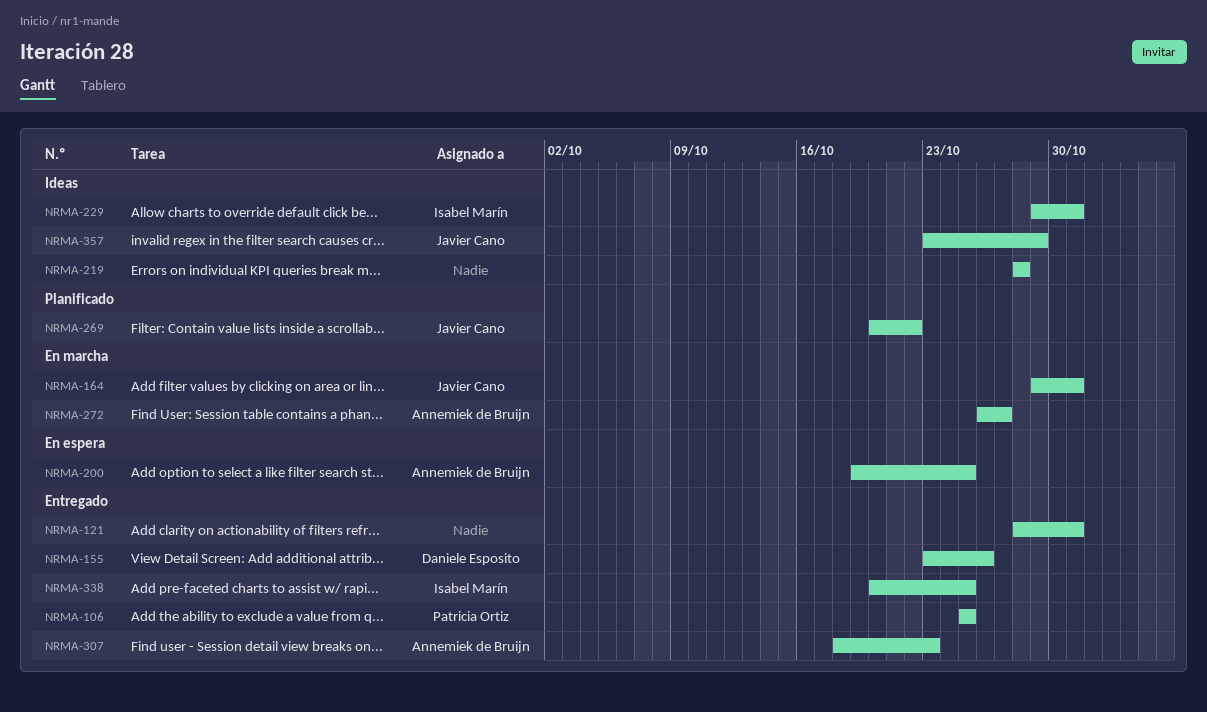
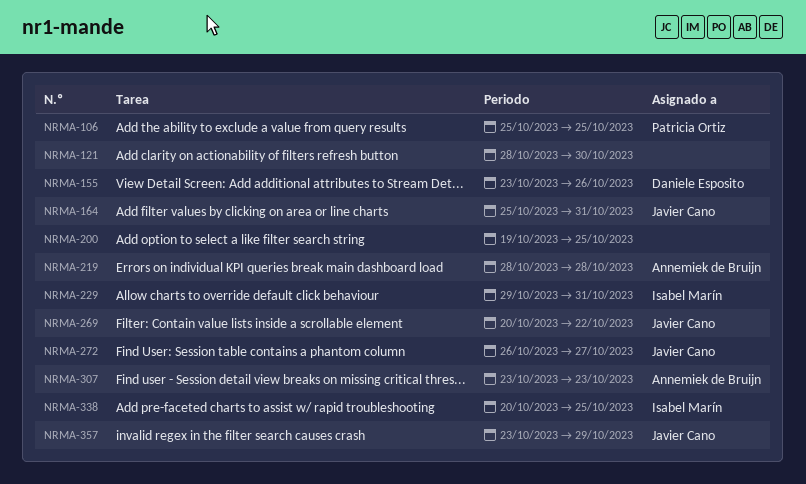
NRMA-121, due: Oct 31 -> Oct 30
NRMA-164, start: Oct 29 -> Oct 25
NRMA-200, owner: Annemiek de Bruijn -> none
NRMA-219, owner: none -> Annemiek de Bruijn
NRMA-272, owner: Annemiek de Bruijn -> Javier Cano
NRMA-307, start: Oct 18 -> Oct 23

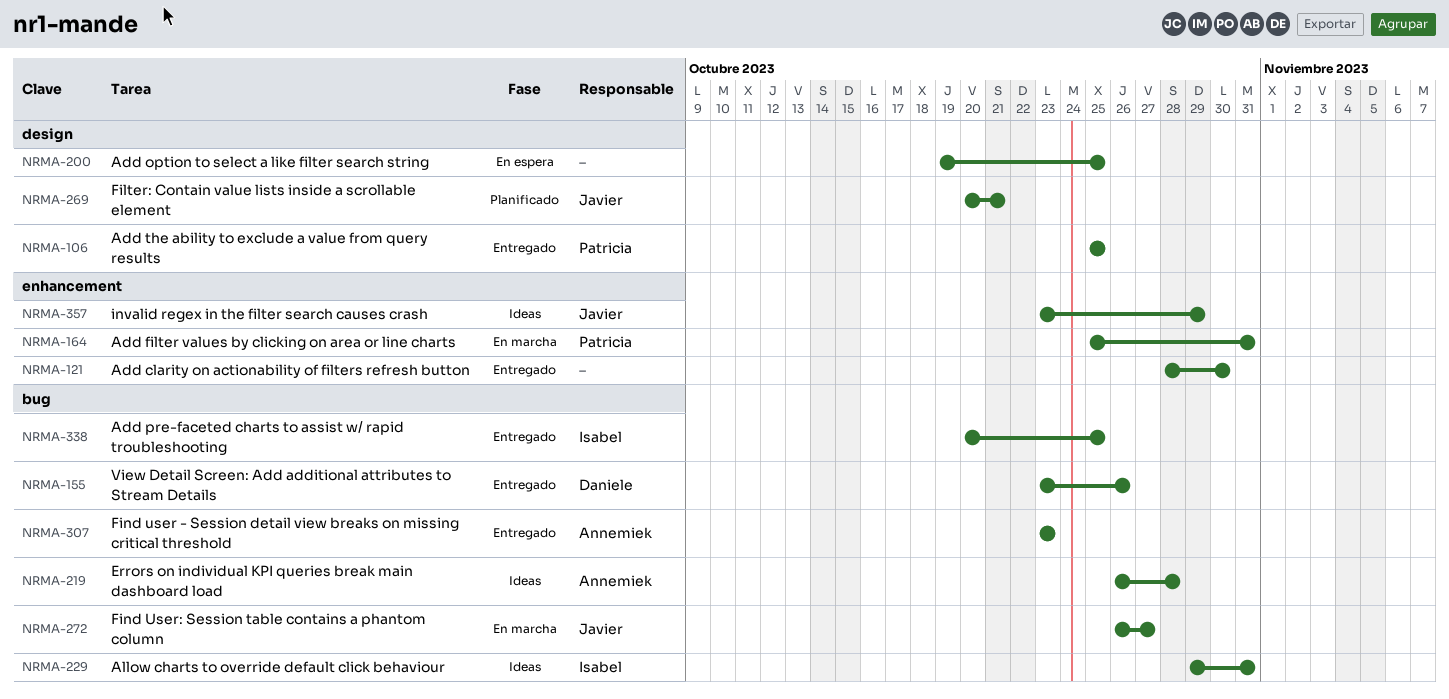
NRMA-164, owner: Javier Cano -> Patricia Ortiz
NRMA-219, start: Oct 28 -> Oct 26
NRMA-269, due: Oct 22 -> Oct 21

